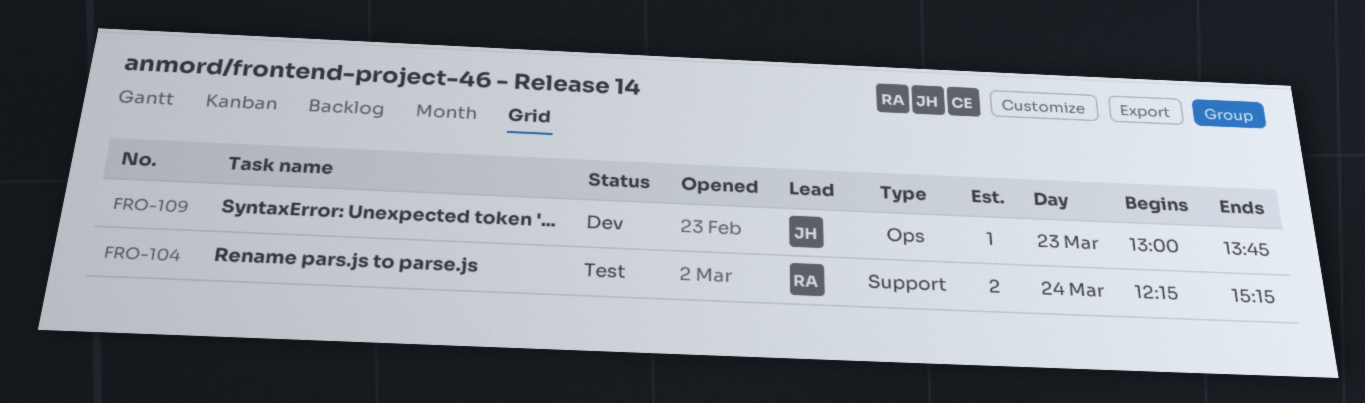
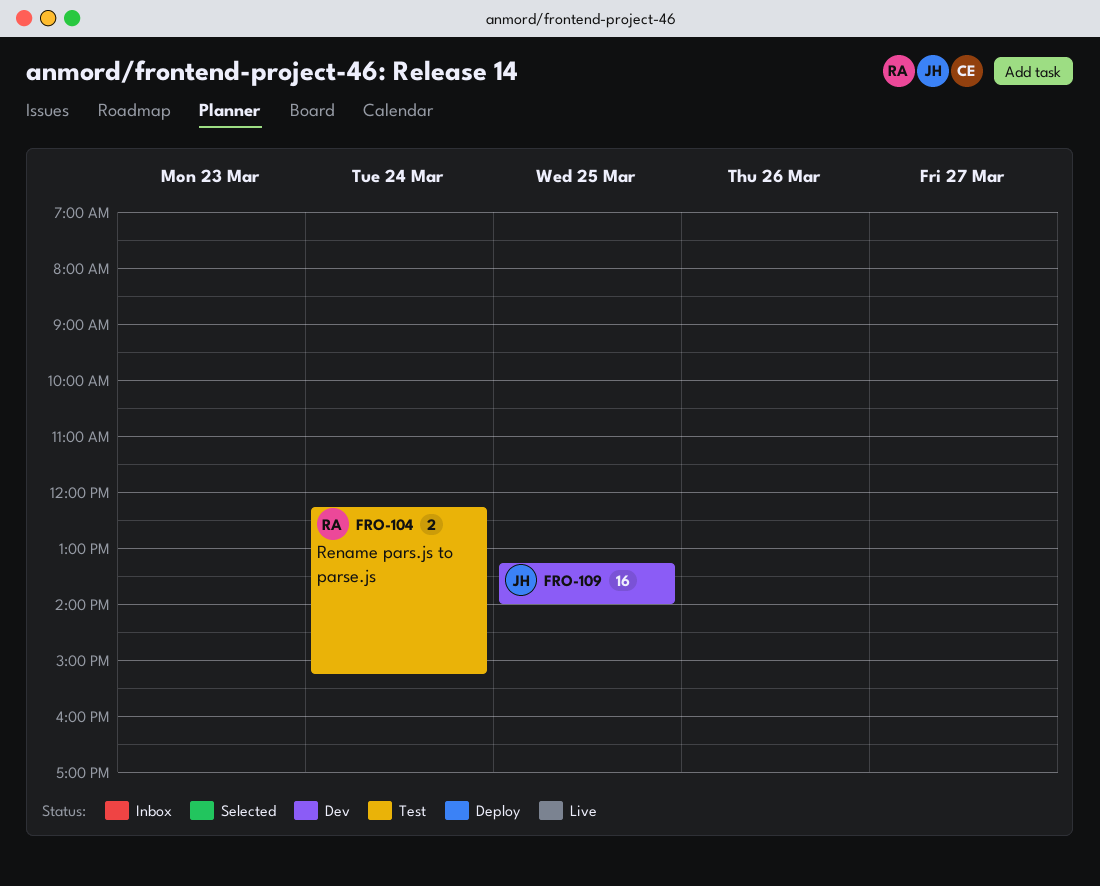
FRO-109, estimate: 1 -> 16
FRO-109, day: Mar 23 -> Mar 25
FRO-109, begins: 13:00 -> 13:15
FRO-109, ends: 13:45 -> 14:00

